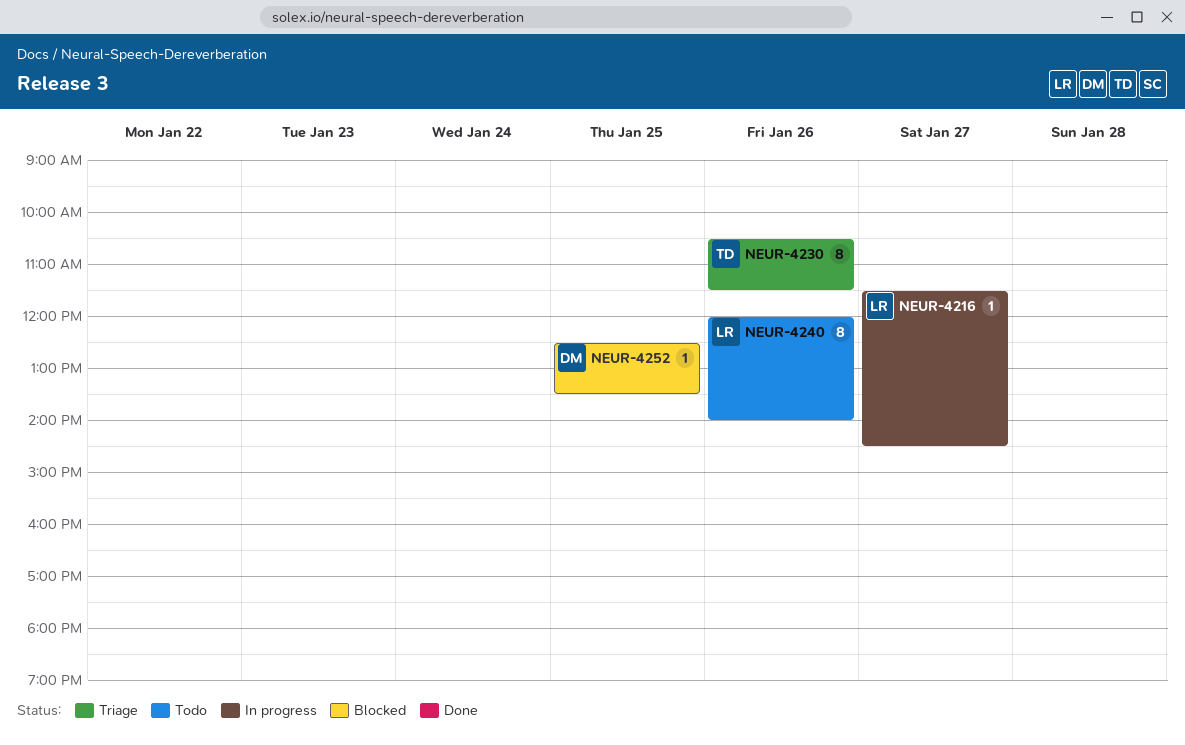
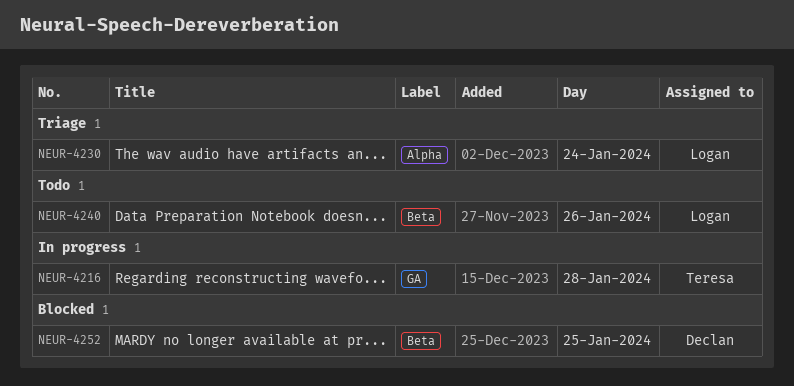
NEUR-4216, owner: Logan -> Teresa
NEUR-4216, day: Jan 27 -> Jan 28
NEUR-4230, owner: Teresa -> Logan
NEUR-4230, day: Jan 26 -> Jan 24

